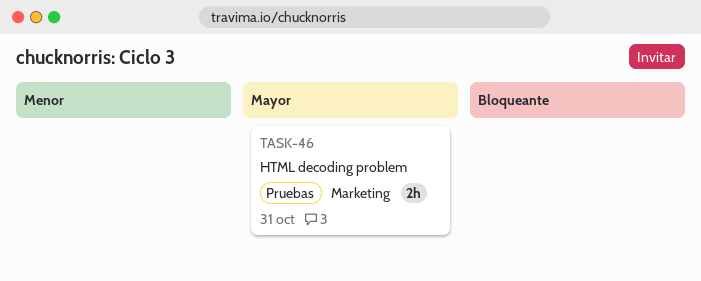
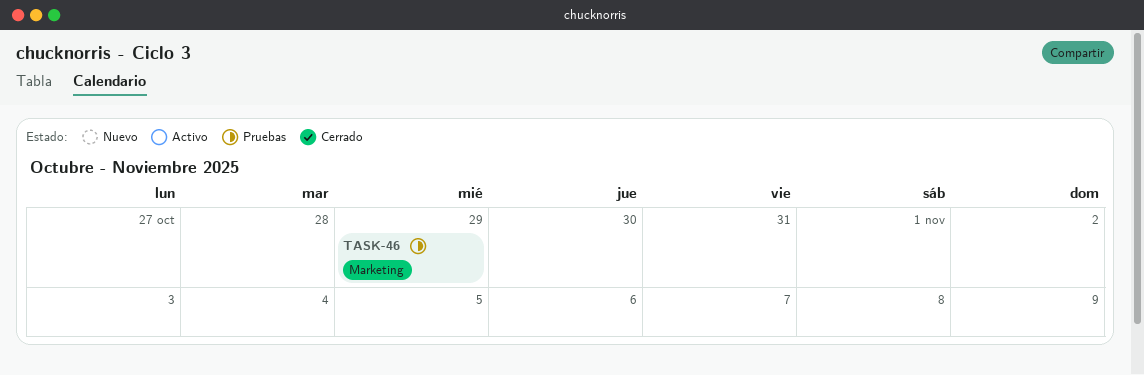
TASK-46, due: Oct 31 -> Oct 29

